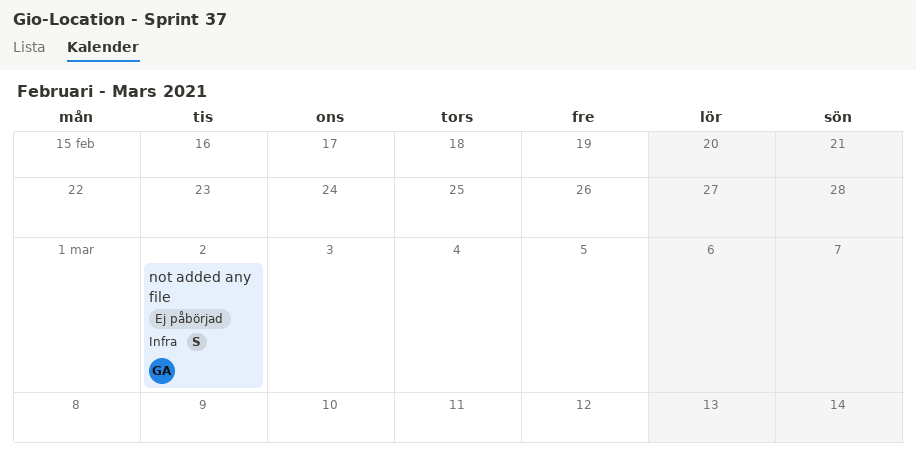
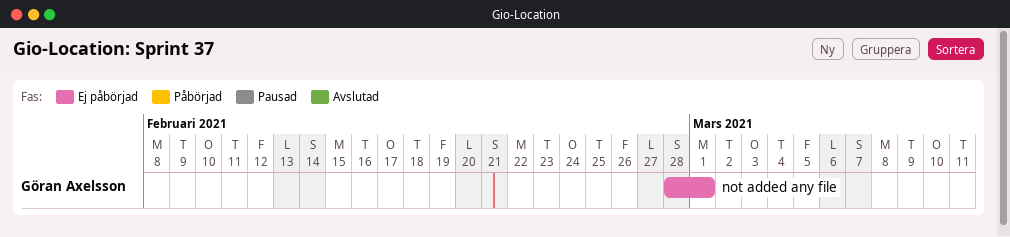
not added any file, due: Mar 2 -> Mar 1

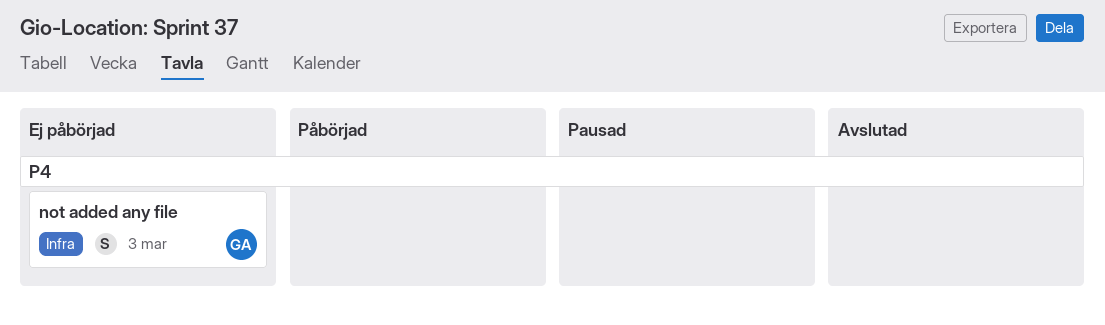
not added any file, due: Mar 1 -> Mar 3

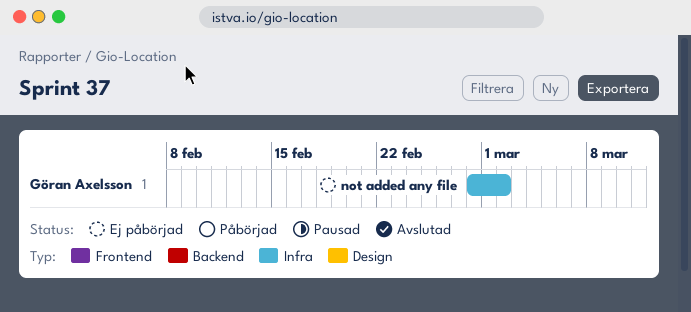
not added any file, due: Mar 3 -> Mar 2

